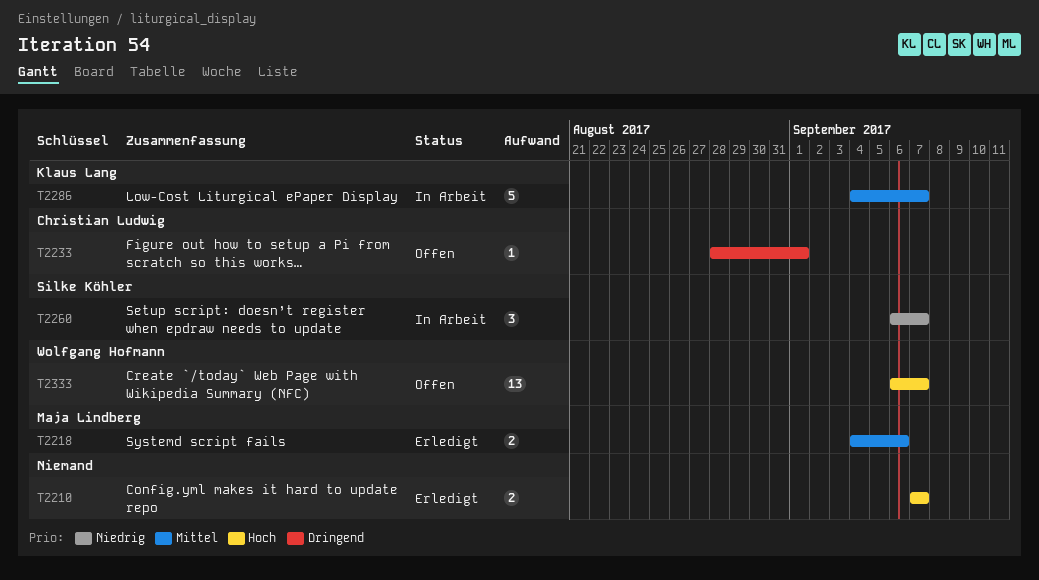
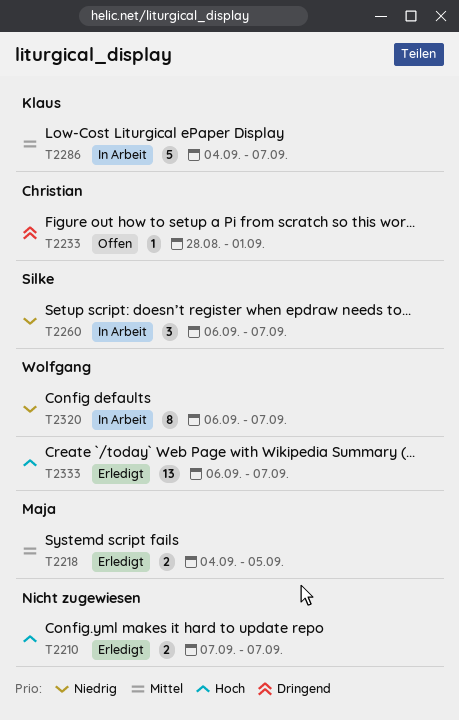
T2218, due: Sep 6 -> Sep 5
T2320: none -> present
T2333, status: Offen -> Erledigt

